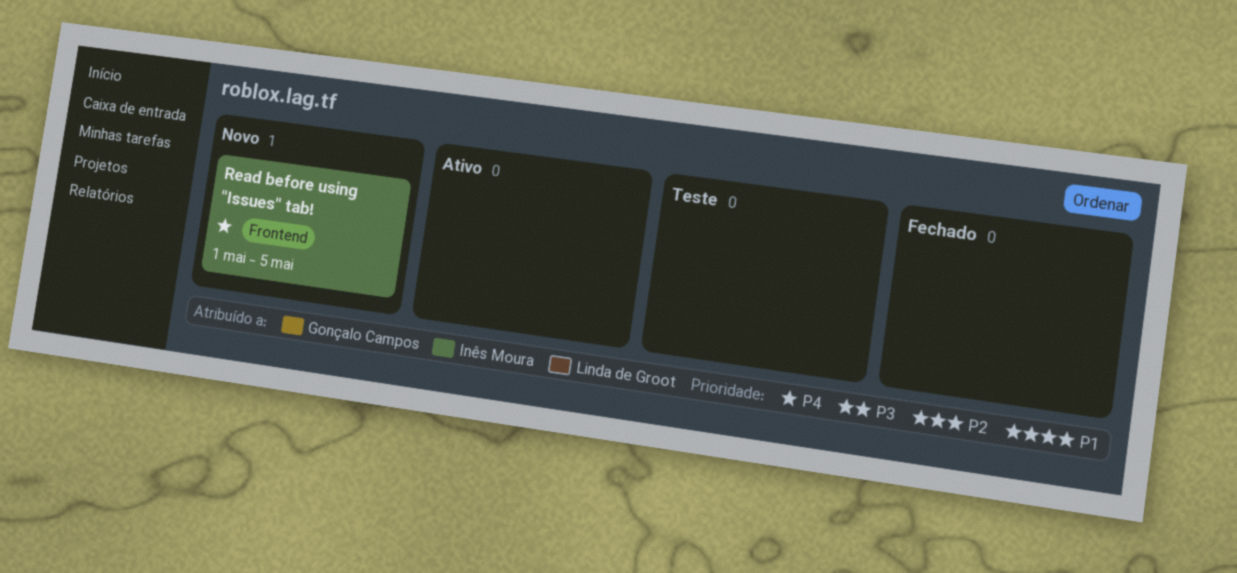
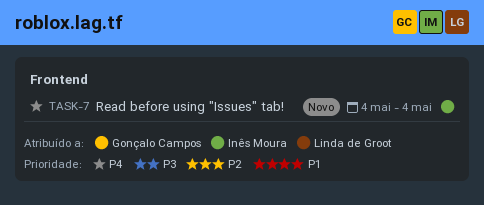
Read before using "Issues" tab!, start: May 1 -> May 4
Read before using "Issues" tab!, due: May 5 -> May 4

